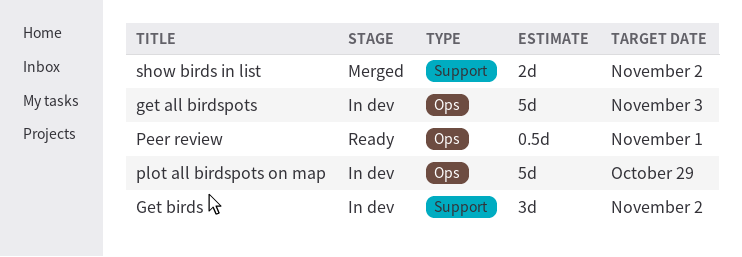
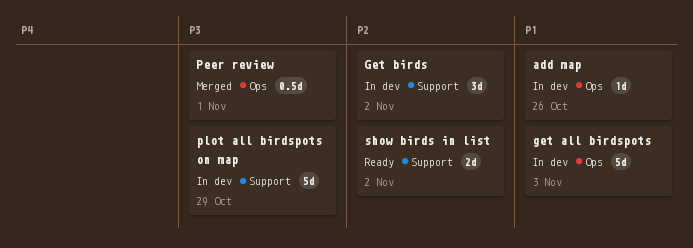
add map: none -> present
Peer review, status: Ready -> Merged
plot all birdspots on map, label: Ops -> Support
show birds in list, status: Merged -> Ready

